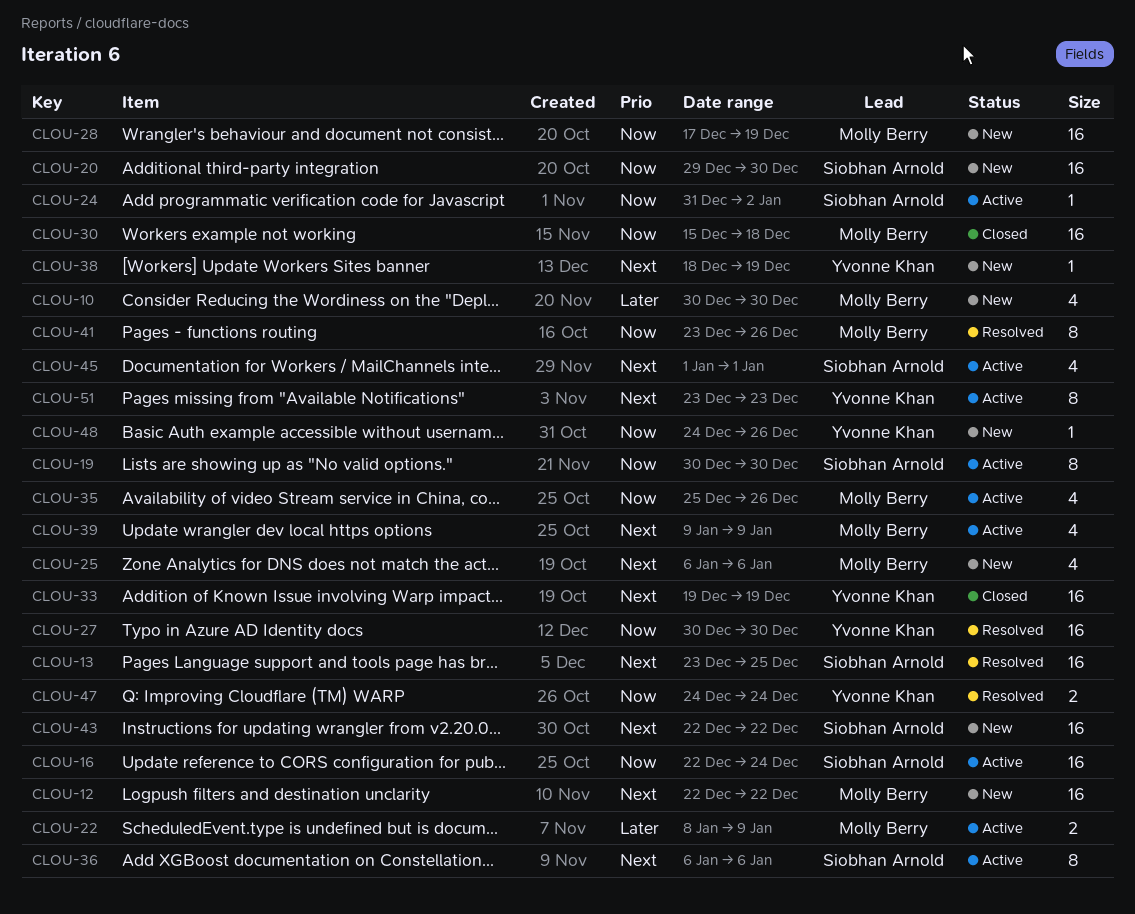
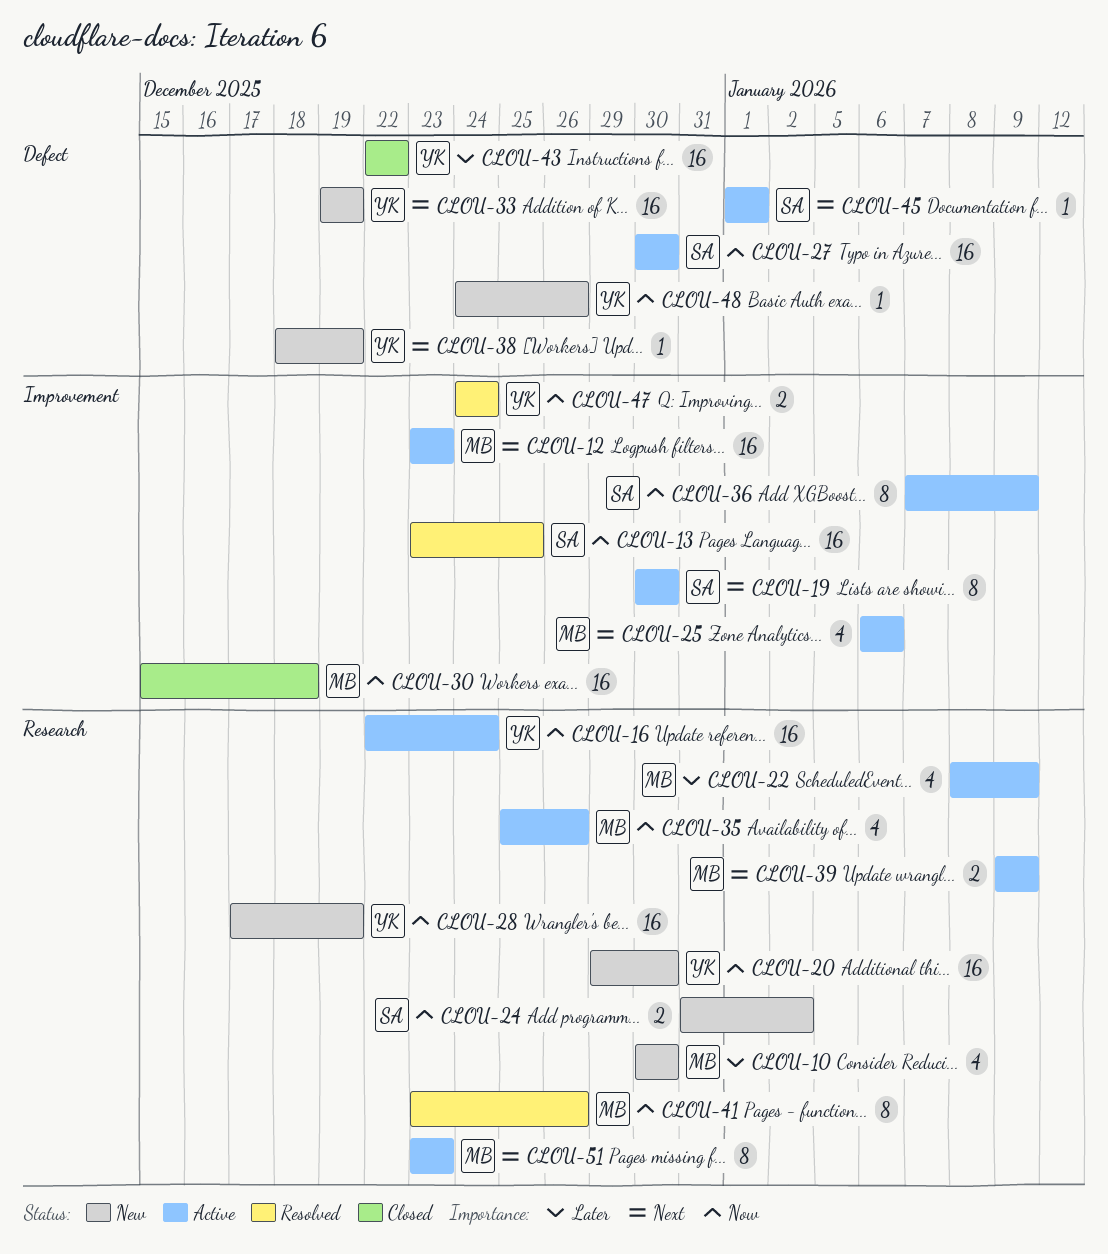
CLOU-12, status: New -> Active
CLOU-12, start: Dec 22 -> Dec 23
CLOU-12, due: Dec 22 -> Dec 23
CLOU-13, priority: Next -> Now
CLOU-16, owner: Siobhan Arnold -> Yvonne Khan
CLOU-19, priority: Now -> Next
CLOU-20, owner: Siobhan Arnold -> Yvonne Khan
CLOU-22, estimate: 2 -> 4
CLOU-24, status: Active -> New
CLOU-24, estimate: 1 -> 2
CLOU-25, status: New -> Active
CLOU-27, status: Resolved -> Active
CLOU-27, owner: Yvonne Khan -> Siobhan Arnold
CLOU-28, owner: Molly Berry -> Yvonne Khan
CLOU-33, status: Closed -> New
CLOU-36, priority: Next -> Now
CLOU-36, start: Jan 6 -> Jan 7
CLOU-36, due: Jan 6 -> Jan 9
CLOU-39, estimate: 4 -> 2
CLOU-43, status: New -> Closed
CLOU-43, owner: Siobhan Arnold -> Yvonne Khan
CLOU-43, priority: Next -> Later
CLOU-45, estimate: 4 -> 1
CLOU-51, owner: Yvonne Khan -> Molly Berry

